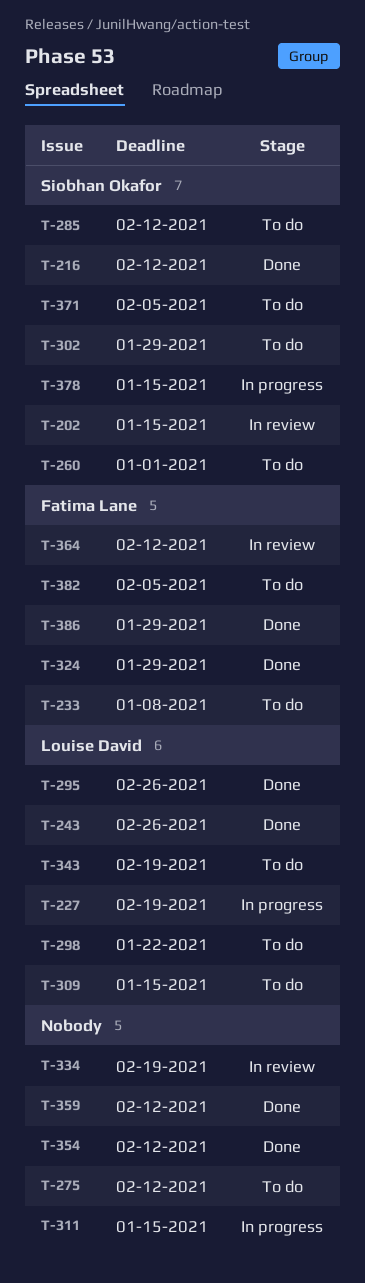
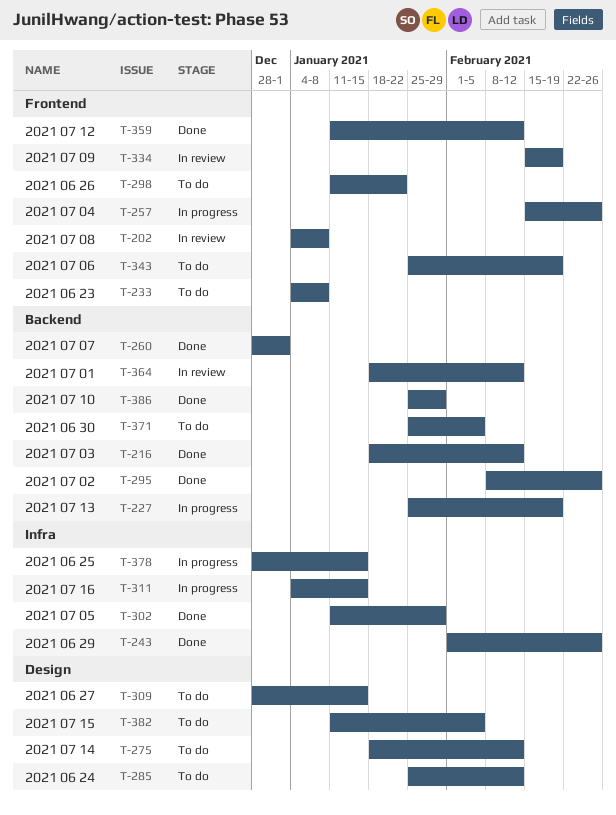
T-202, due: Jan 15 -> Jan 8
T-257: none -> present
T-260, status: To do -> Done
T-302, status: To do -> Done
T-324: present -> none
T-354: present -> none

